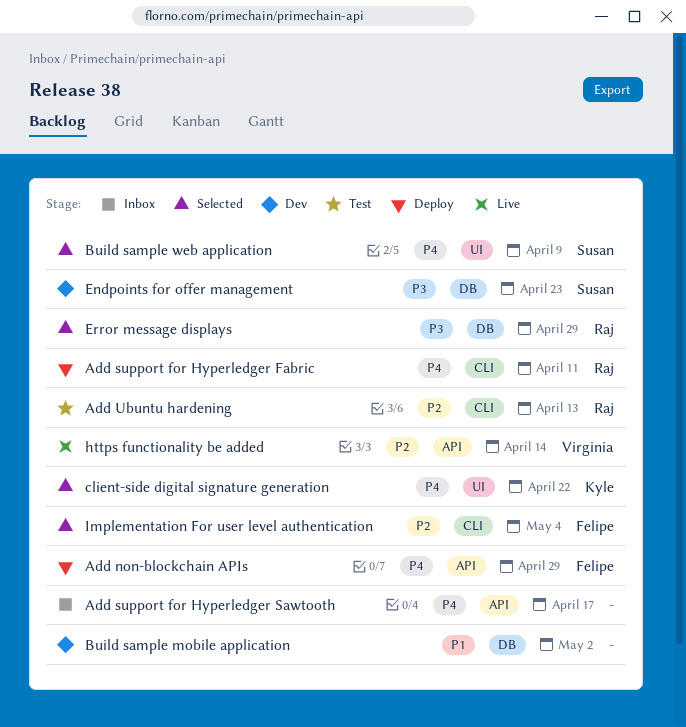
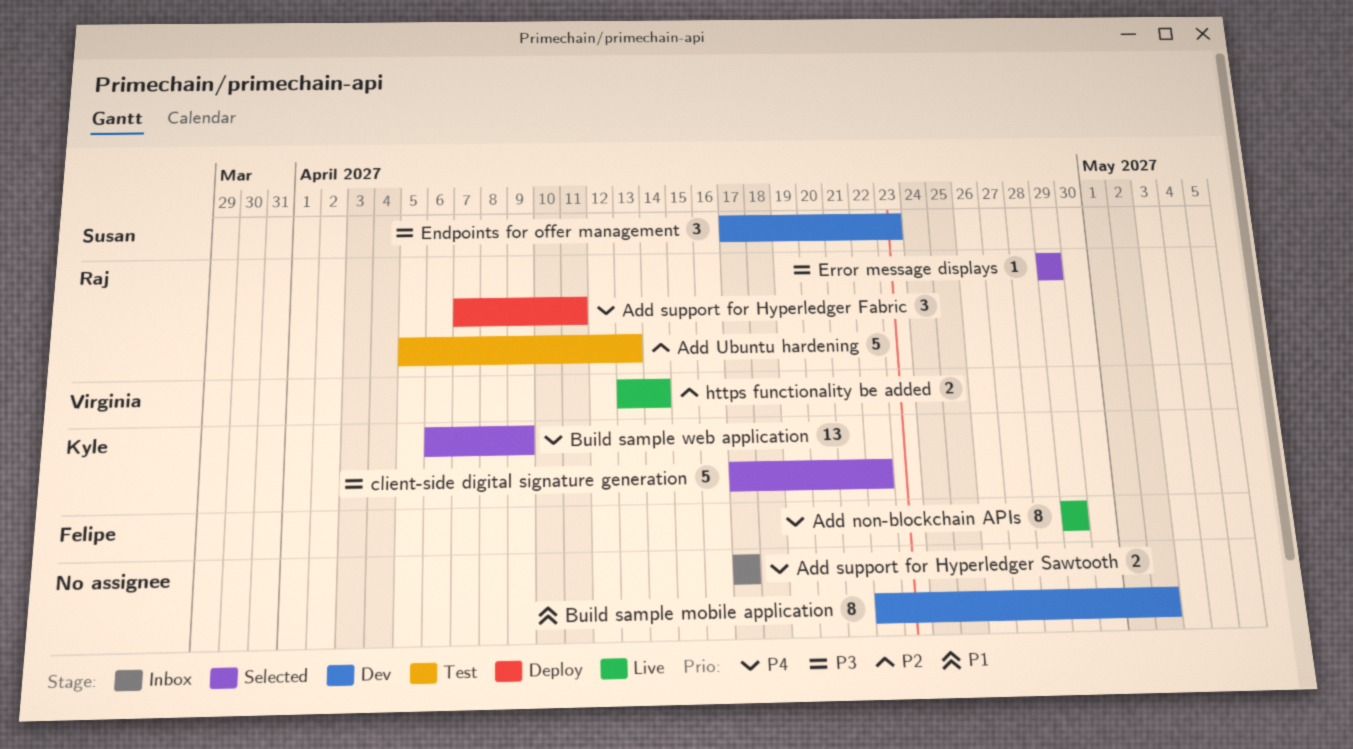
Add non-blockchain APIs, status: Deploy -> Live
Build sample web application, owner: Susan -> Kyle
client-side digital signature generation, priority: P4 -> P3
Implementation For user level authentication: present -> none

